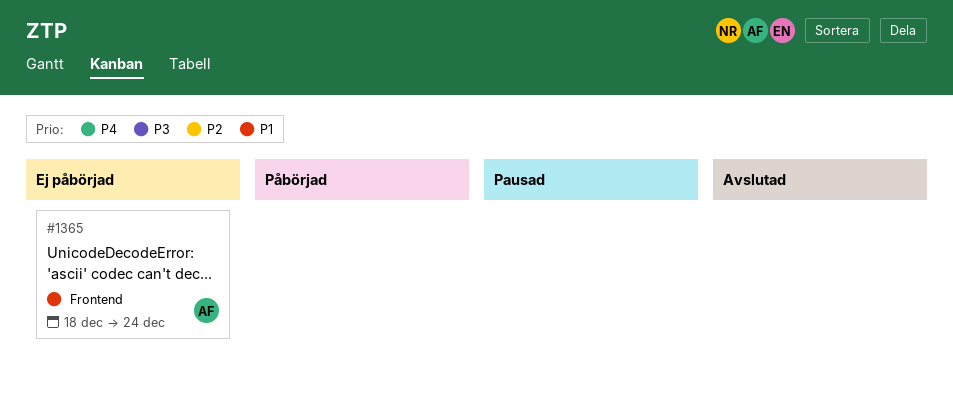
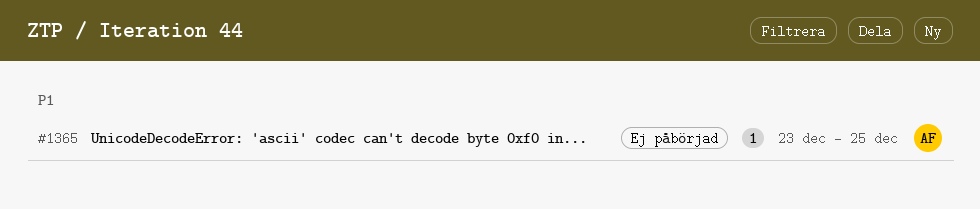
#1365, start: Dec 18 -> Dec 23
#1365, due: Dec 24 -> Dec 25

